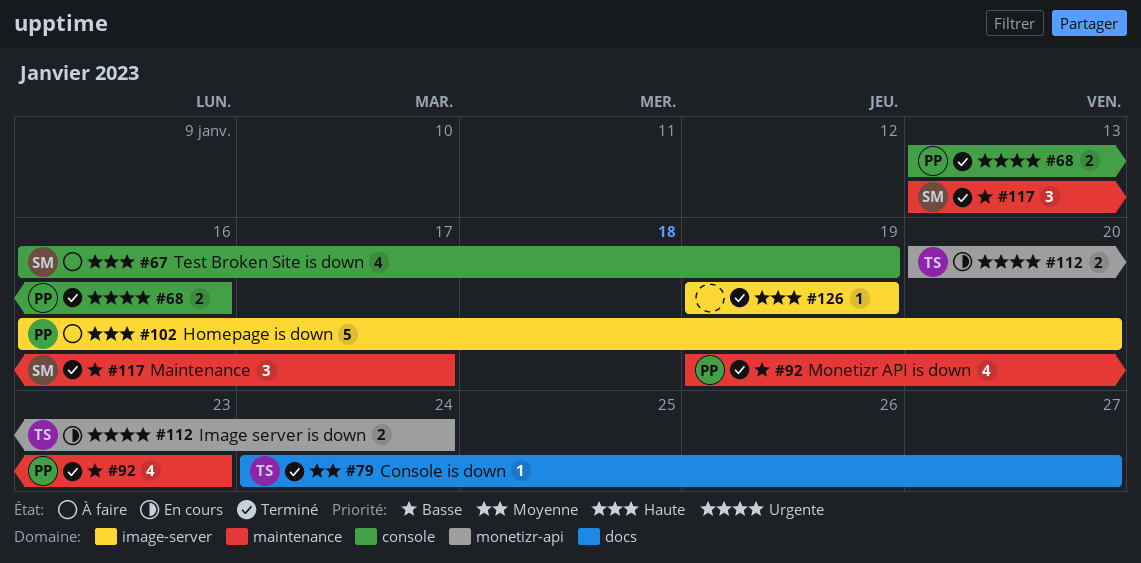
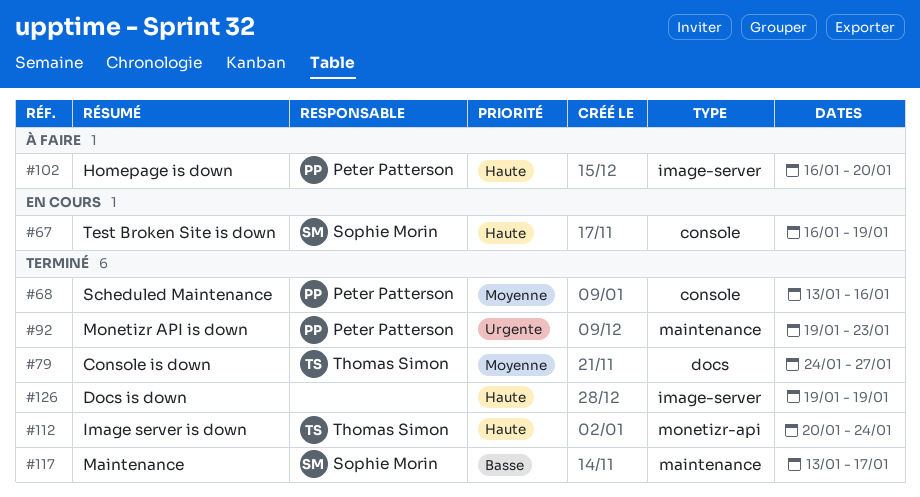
#67, status: À faire -> En cours
#68, priority: Urgente -> Moyenne
#92, priority: Basse -> Urgente
#112, status: En cours -> Terminé
#112, priority: Urgente -> Haute

